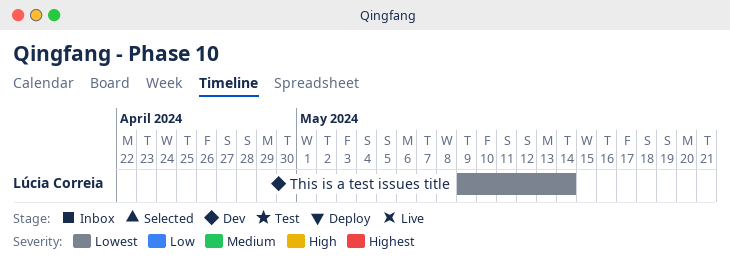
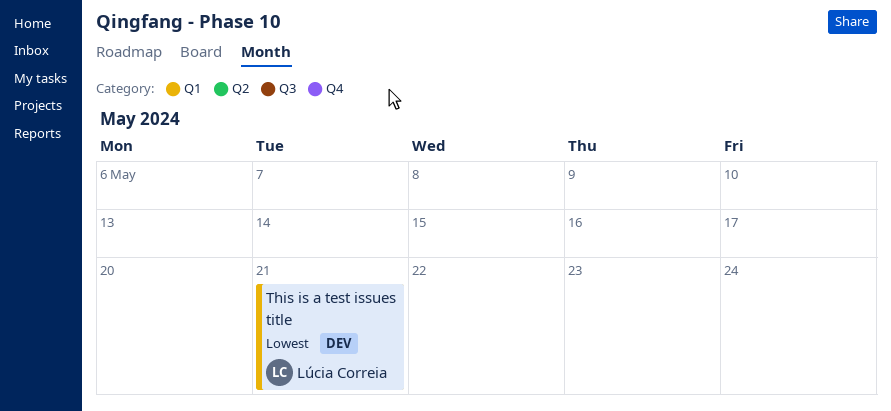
This is a test issues title, due: May 14 -> May 21

